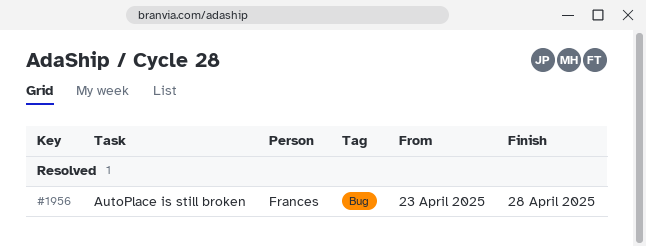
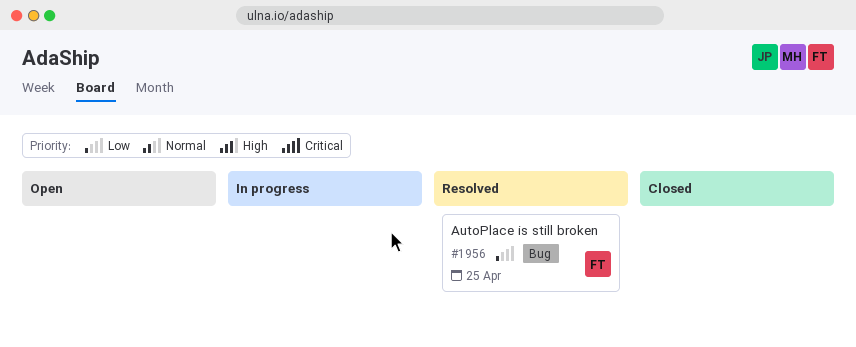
#1956, due: Apr 28 -> Apr 25

